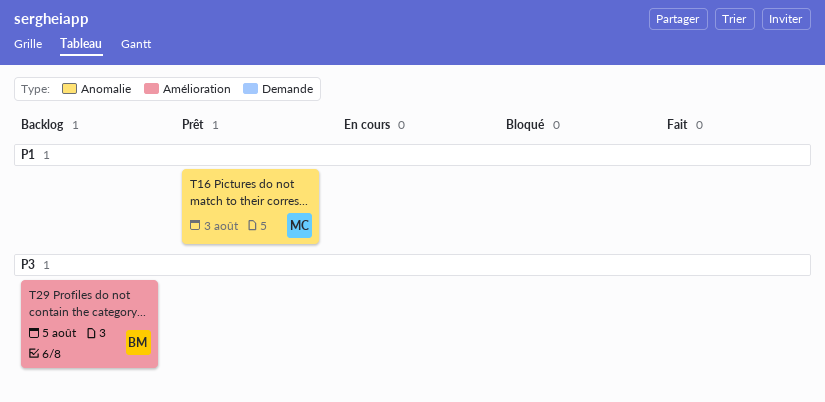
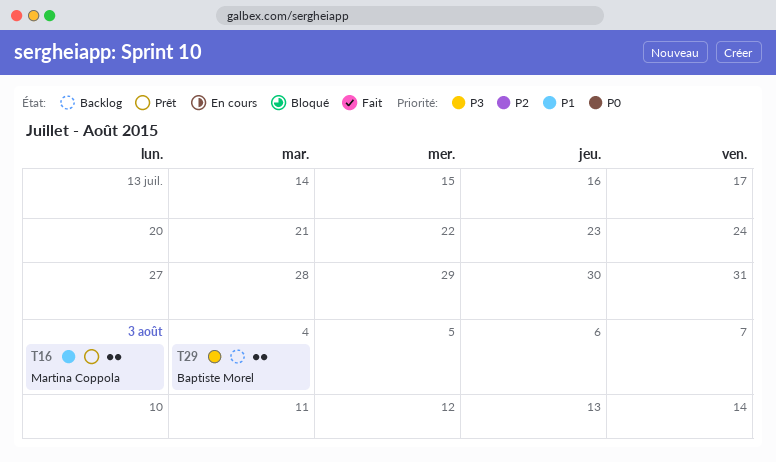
T29, due: Aug 5 -> Aug 4

